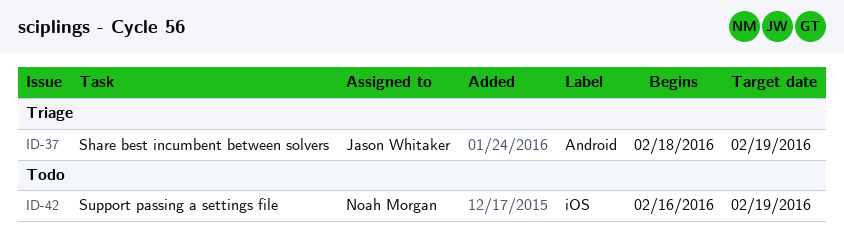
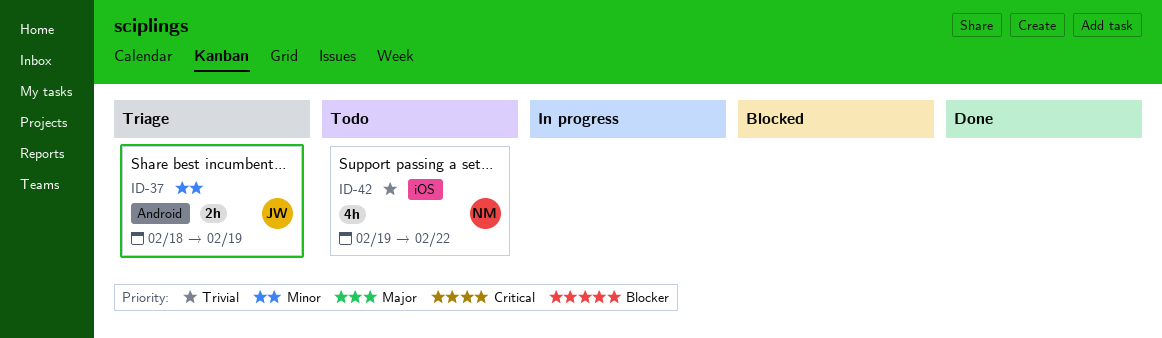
ID-42, start: Feb 16 -> Feb 19
ID-42, due: Feb 19 -> Feb 22

